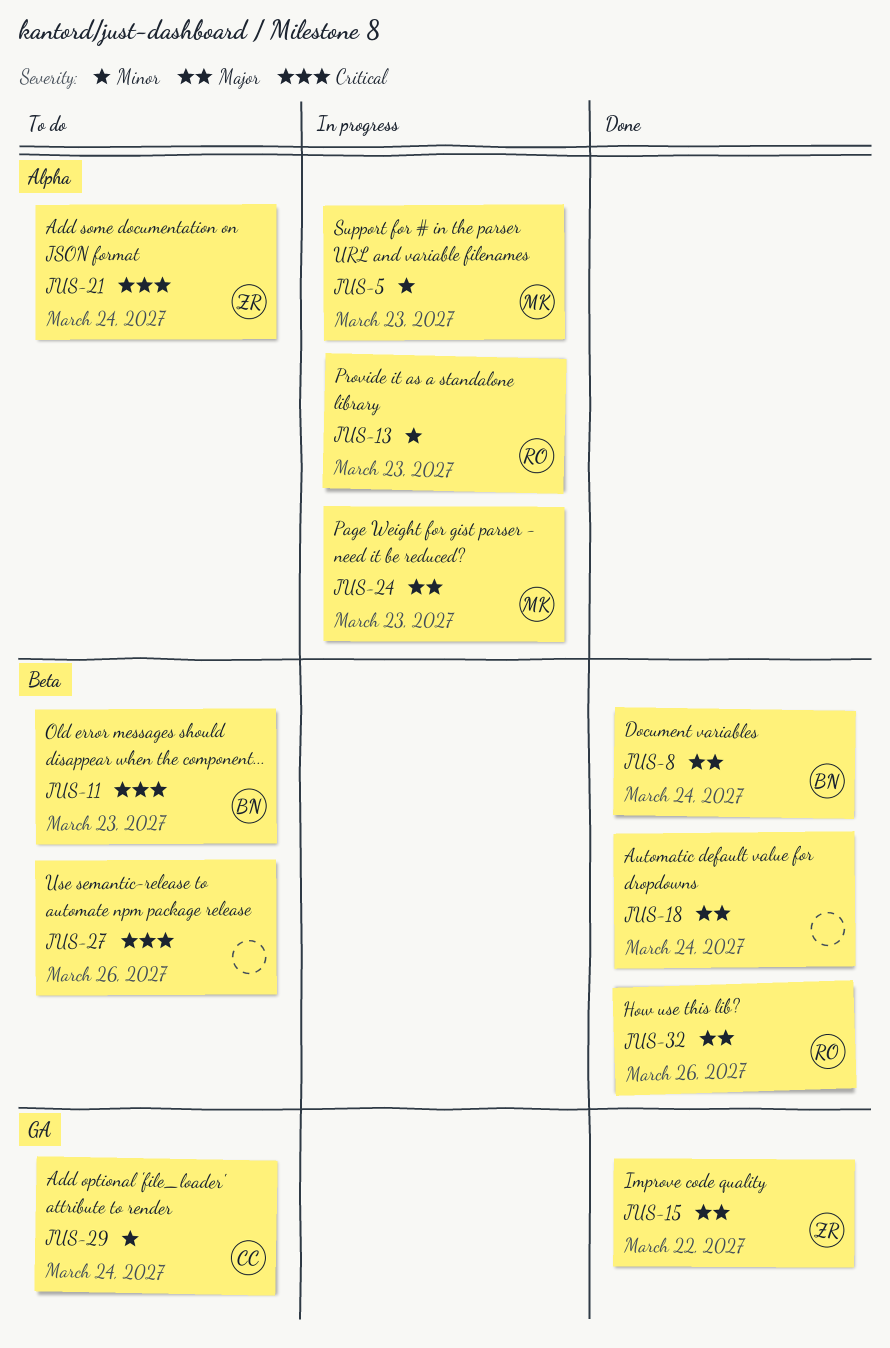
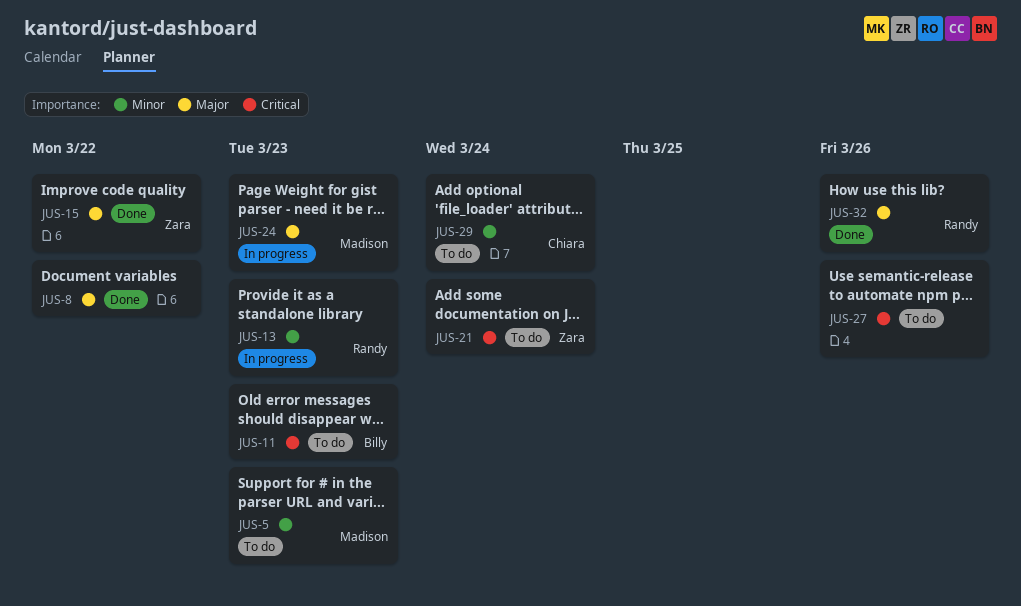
JUS-5, status: In progress -> To do
JUS-8, owner: Billy -> none
JUS-8, due: Mar 24 -> Mar 22
JUS-18: present -> none

